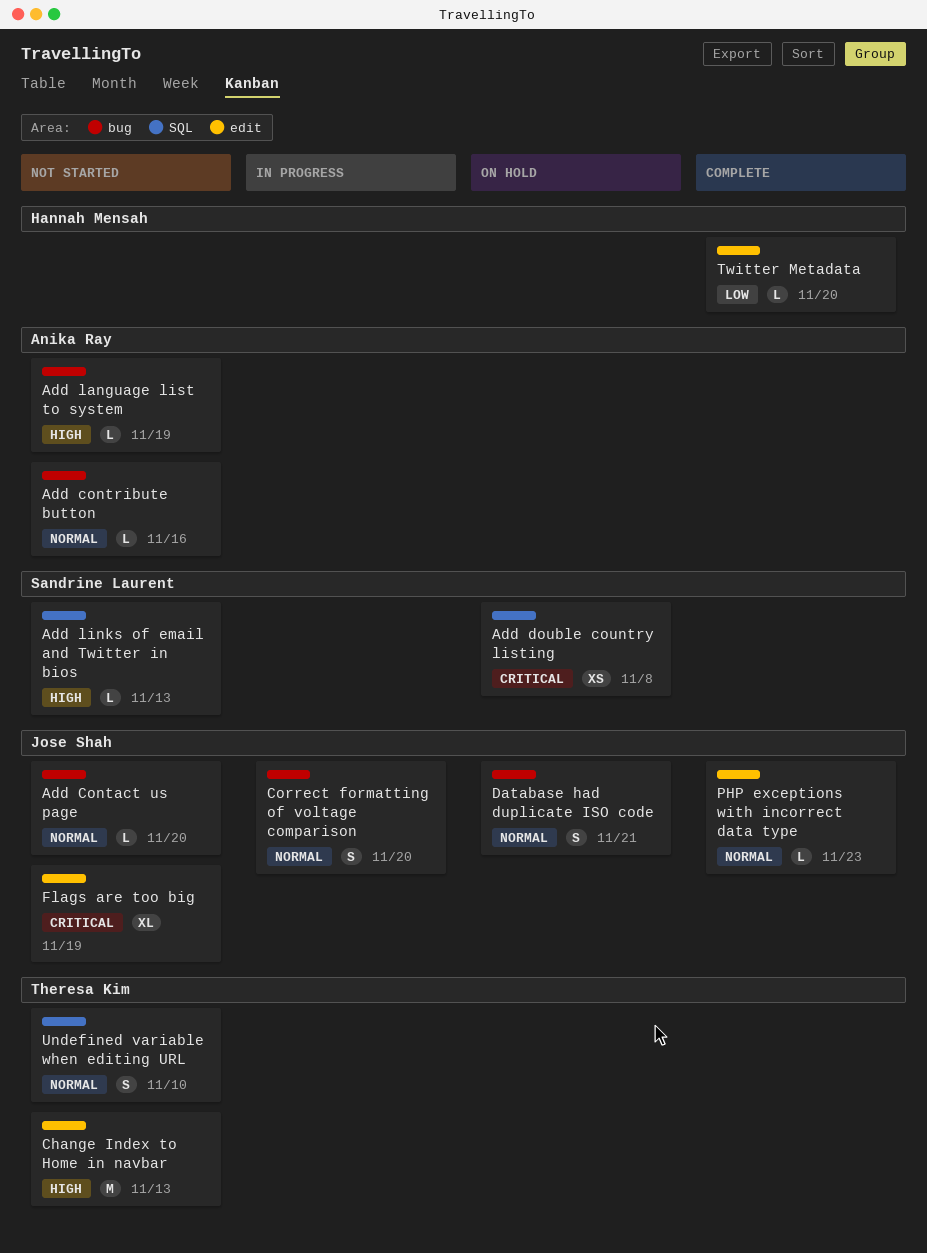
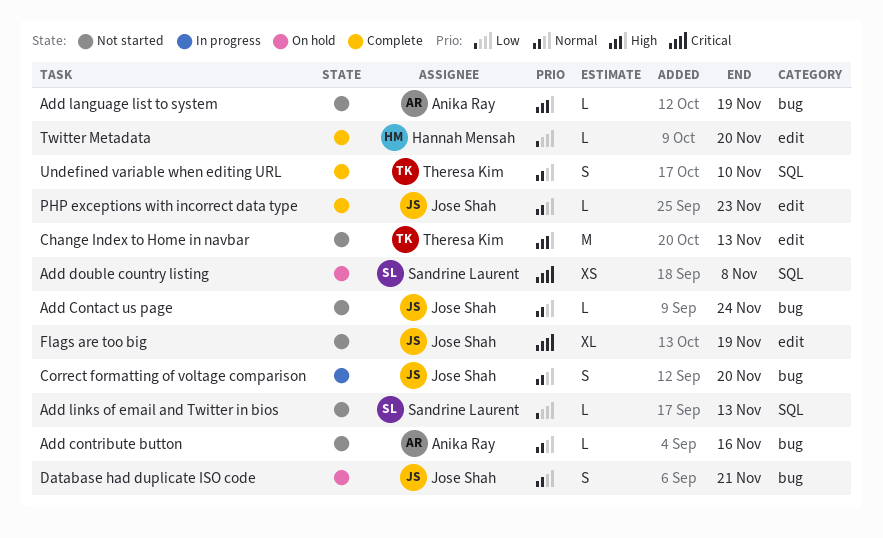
Add Contact us page, due: Nov 20 -> Nov 24
Add links of email and Twitter in bios, priority: High -> Low
Undefined variable when editing URL, status: Not started -> Complete

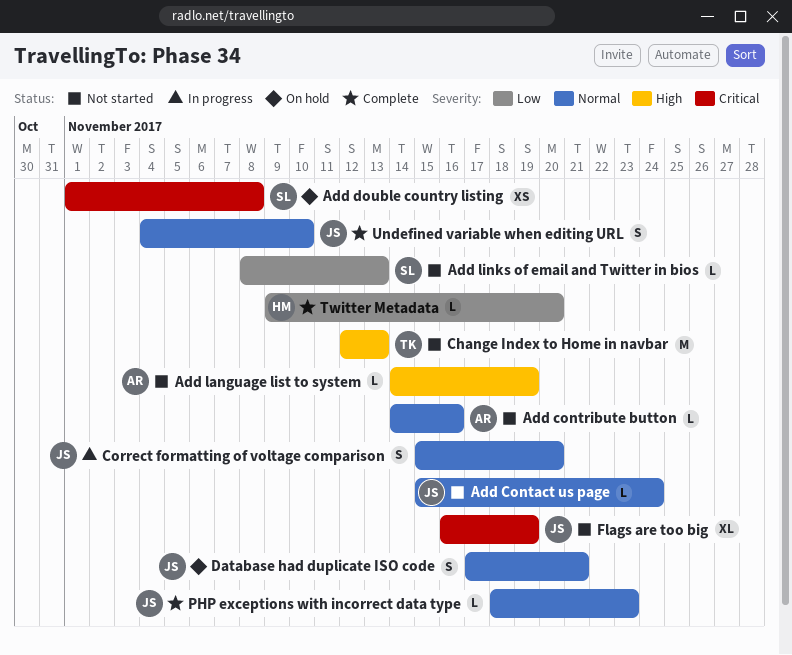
Undefined variable when editing URL, owner: Theresa Kim -> Jose Shah

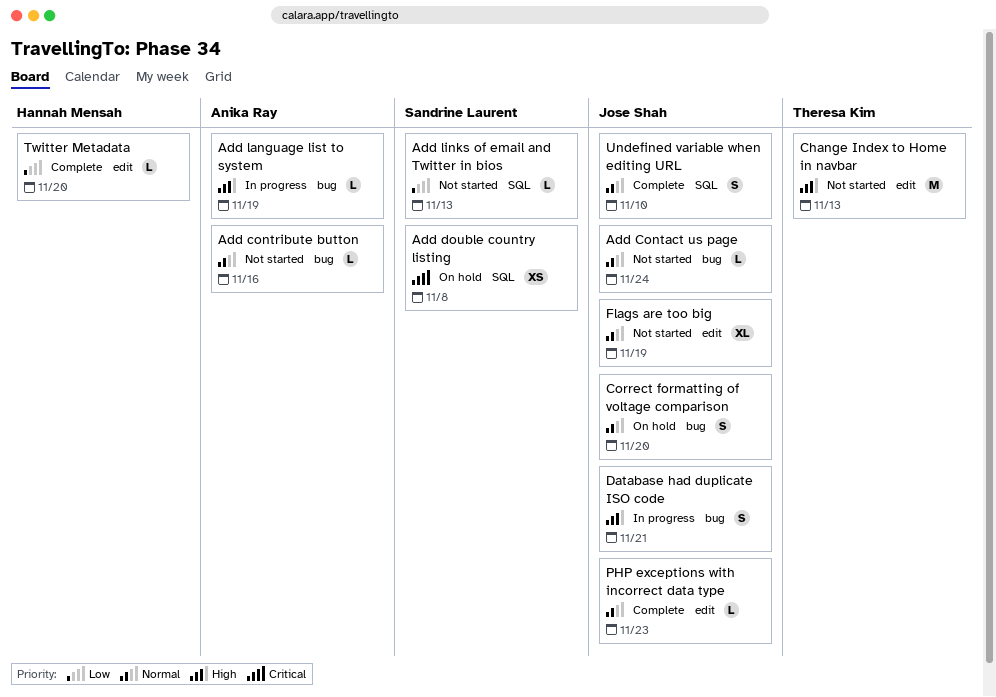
Add language list to system, status: Not started -> In progress
Correct formatting of voltage comparison, status: In progress -> On hold
Database had duplicate ISO code, status: On hold -> In progress
Database had duplicate ISO code, priority: Normal -> High
Flags are too big, priority: Critical -> Normal

